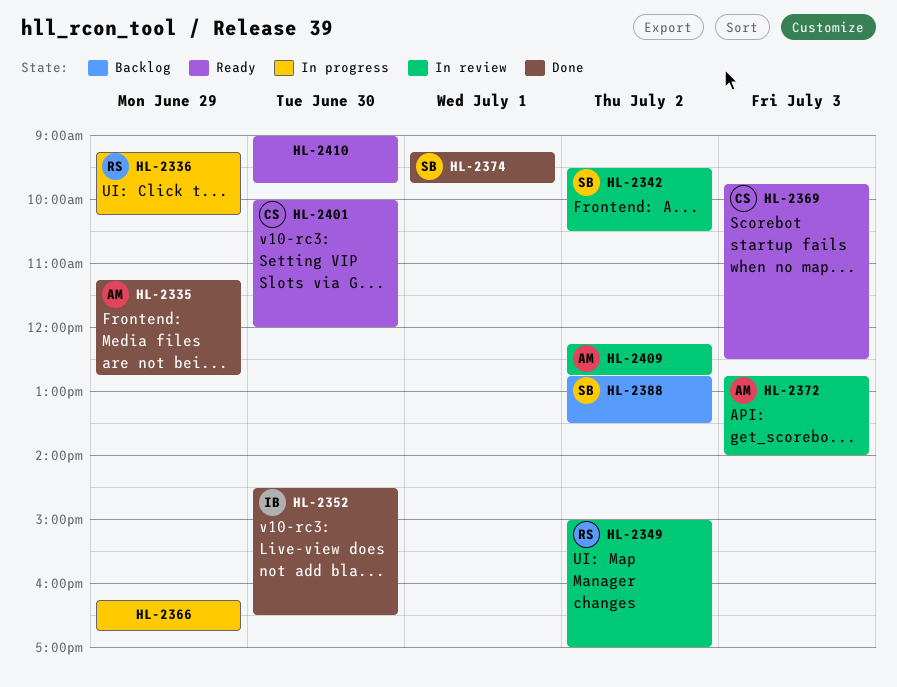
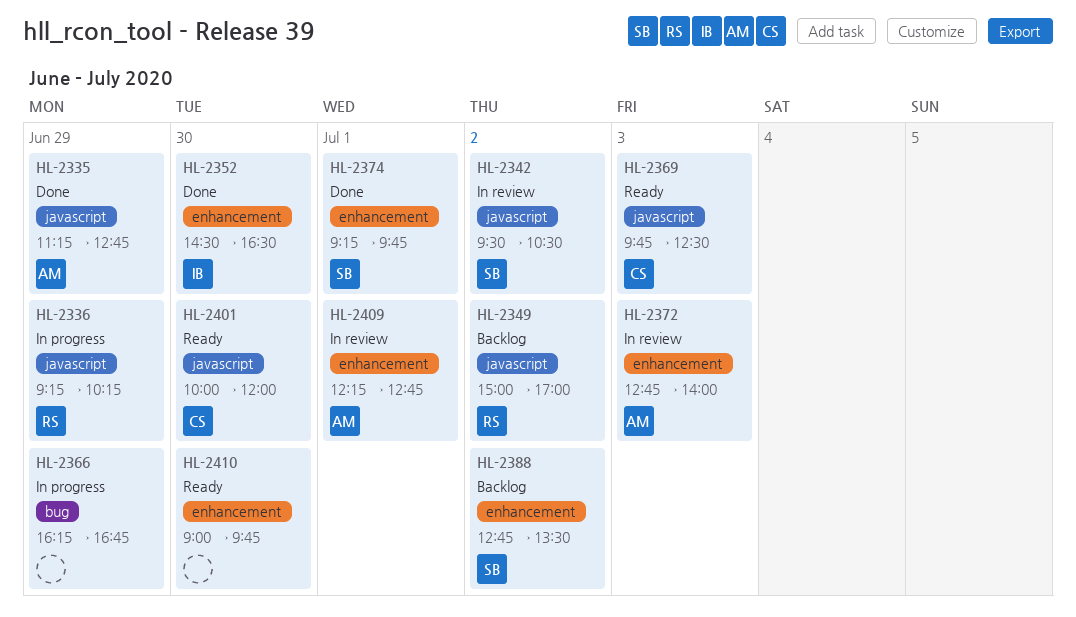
HL-2349, status: In review -> Backlog
HL-2409, day: Jul 2 -> Jul 1

